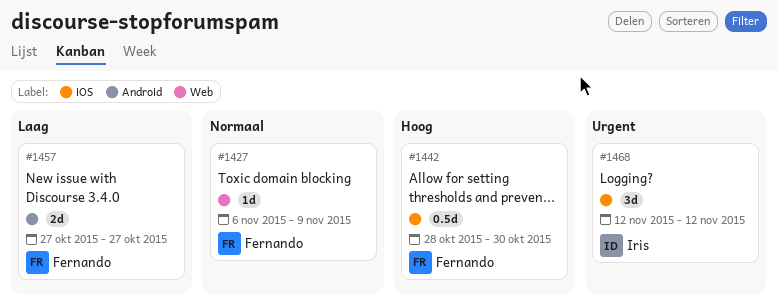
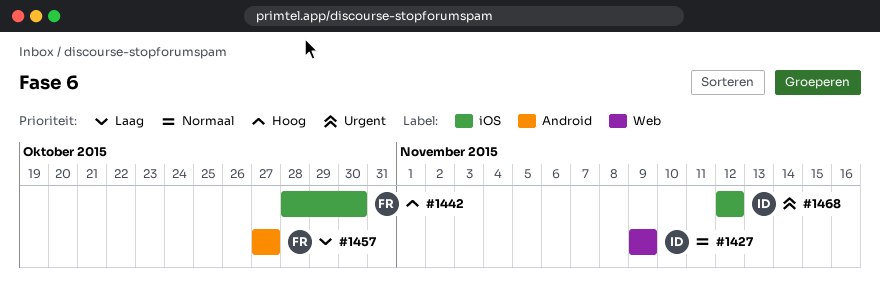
#1427, owner: Fernando -> Iris
#1427, start: Nov 6 -> Nov 9

